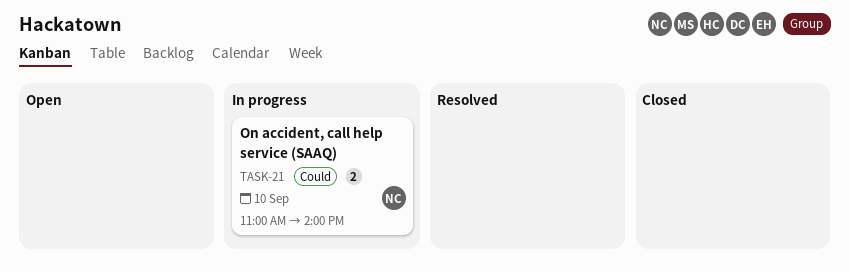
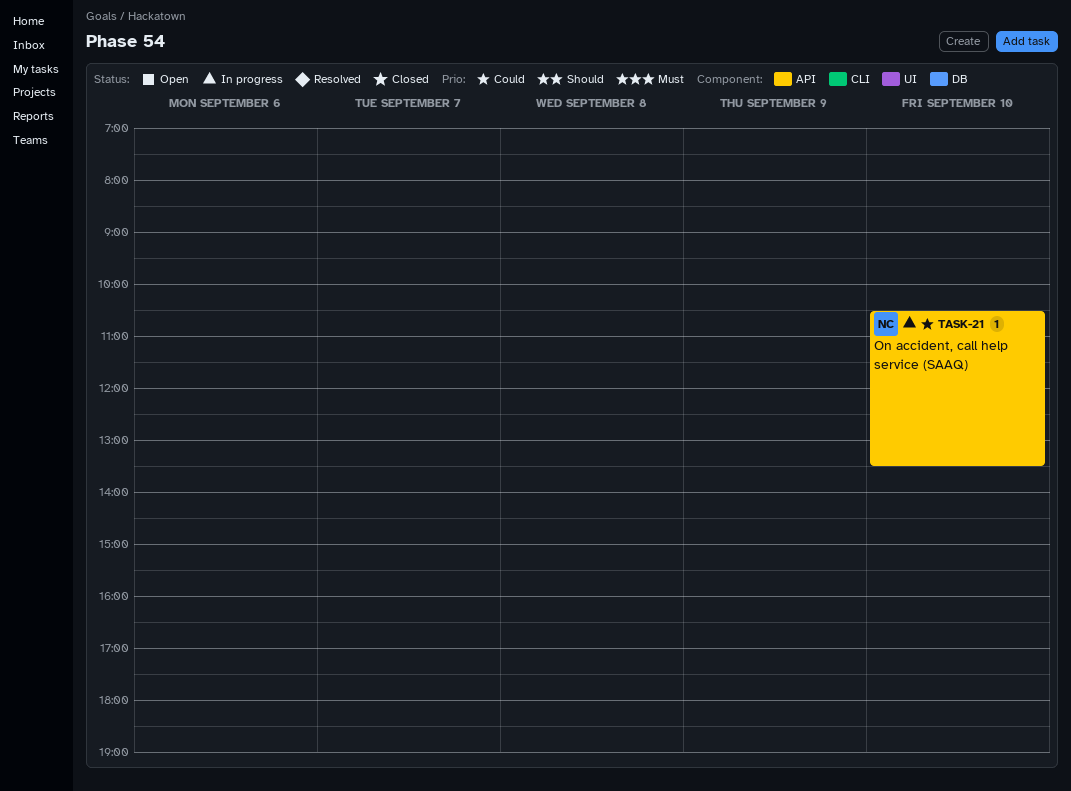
TASK-21, estimate: 2 -> 1
TASK-21, begins: 11:00 -> 10:30
TASK-21, ends: 14:00 -> 13:30

